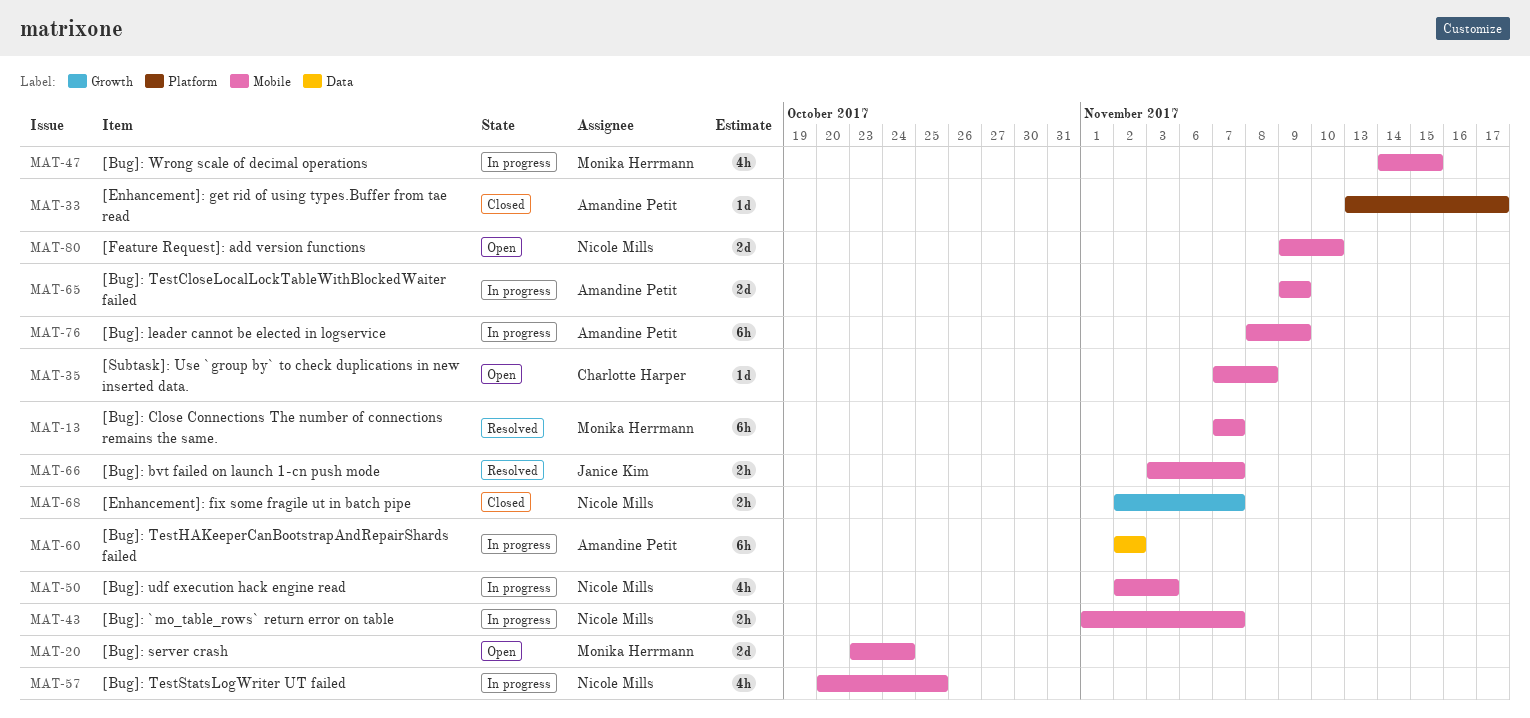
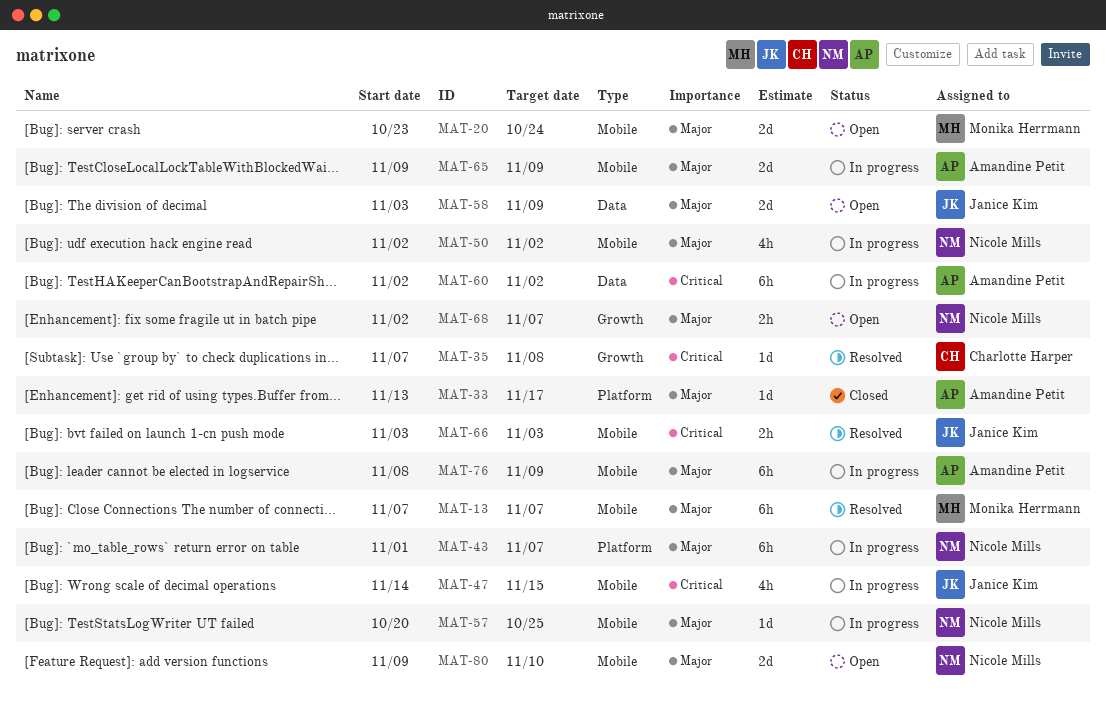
MAT-35, status: Open -> Resolved
MAT-35, label: Mobile -> Growth
MAT-43, label: Mobile -> Platform
MAT-43, estimate: 2h -> 6h
MAT-47, owner: Monika Herrmann -> Janice Kim
MAT-50, due: Nov 3 -> Nov 2
MAT-57, estimate: 4h -> 1d
MAT-58: none -> present
MAT-66, due: Nov 7 -> Nov 3
MAT-68, status: Closed -> Open

